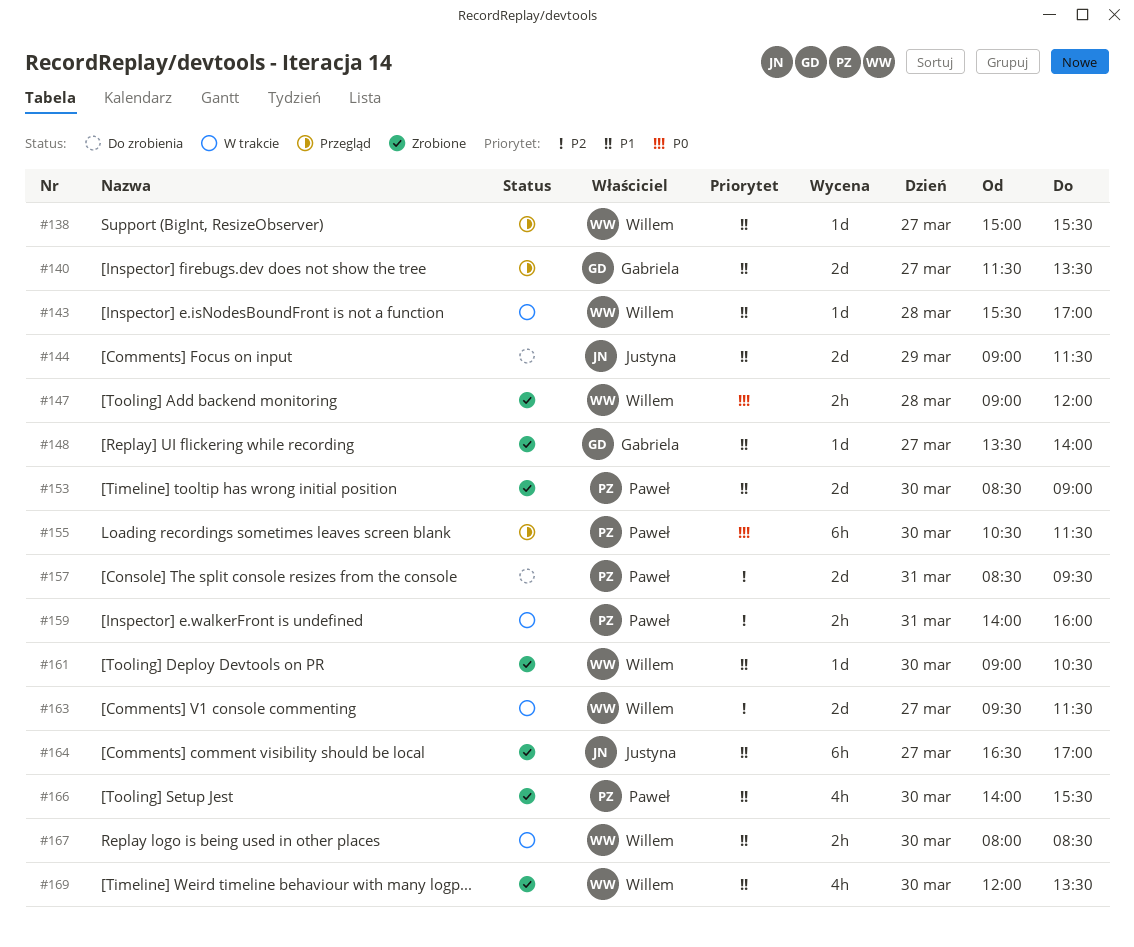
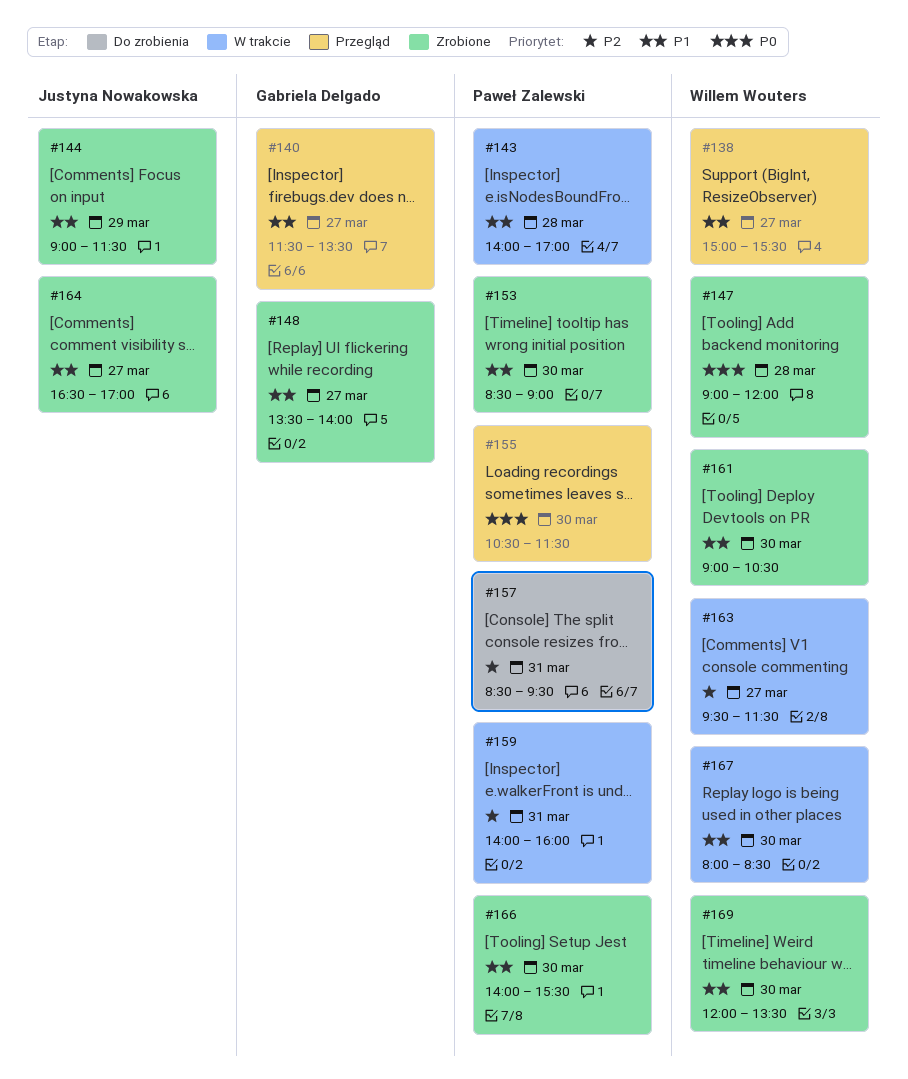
#143, owner: Willem Wouters -> Paweł Zalewski
#143, begins: 15:30 -> 14:00
#144, status: Do zrobienia -> Zrobione

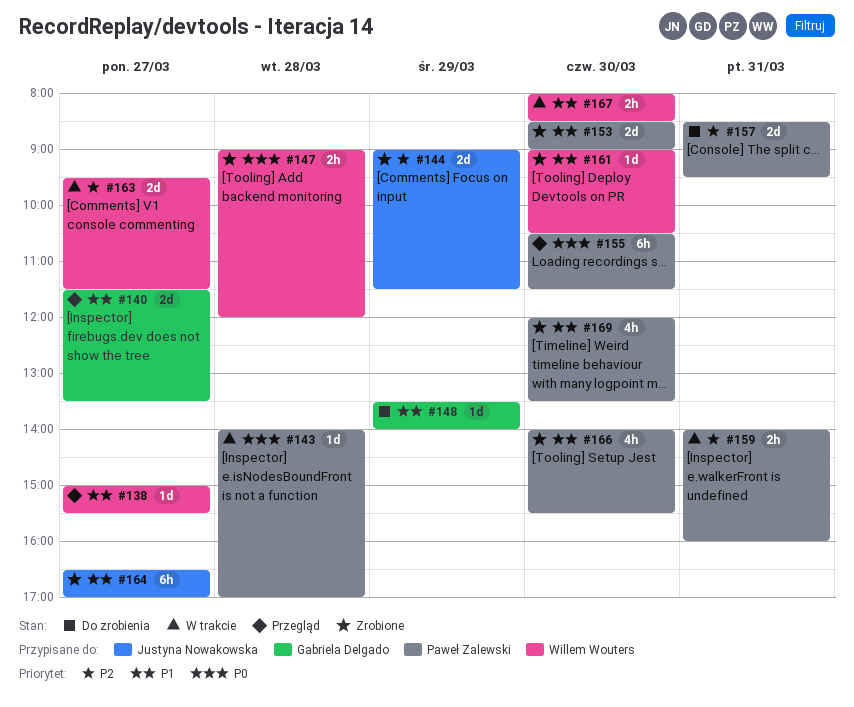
#143, priority: P1 -> P0
#144, priority: P1 -> P2
#148, status: Zrobione -> Do zrobienia
#148, day: Mar 27 -> Mar 29
#169, owner: Willem Wouters -> Paweł Zalewski

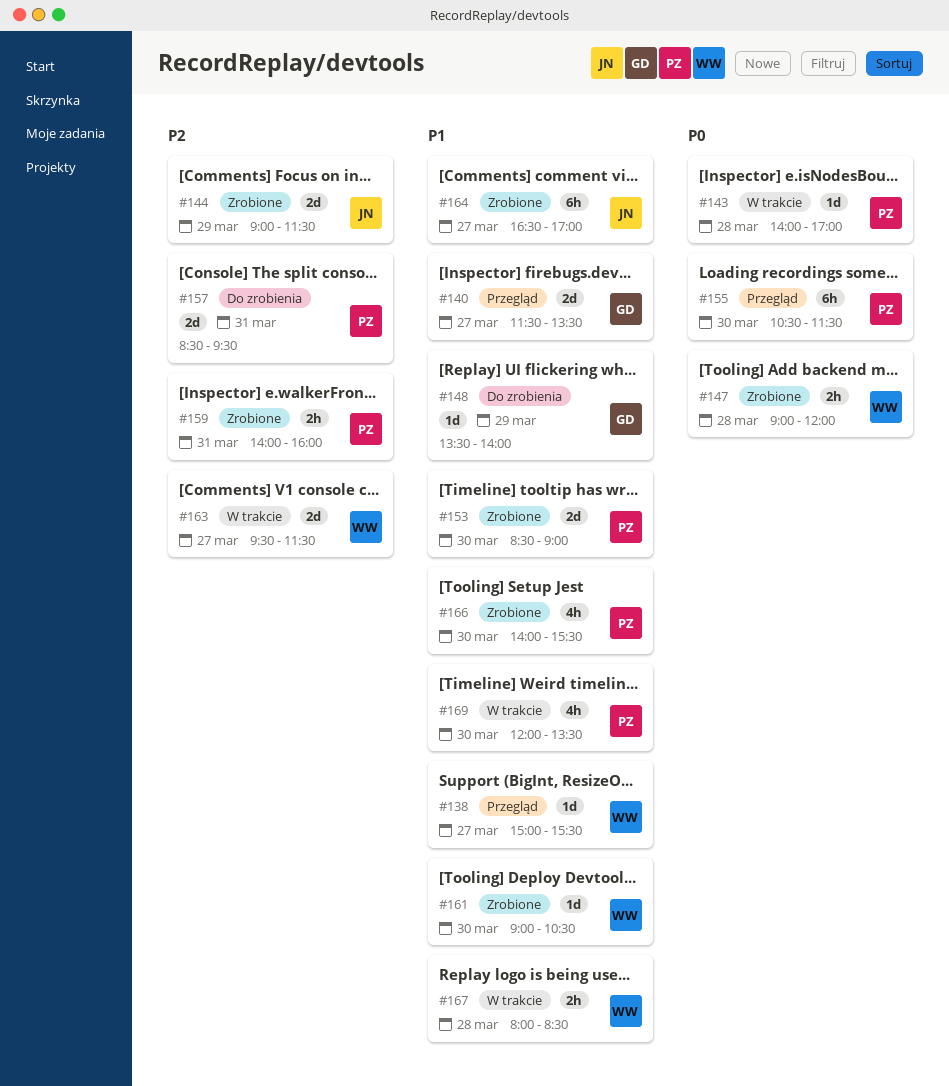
#159, status: W trakcie -> Zrobione
#167, day: Mar 30 -> Mar 28
#169, status: Zrobione -> W trakcie

